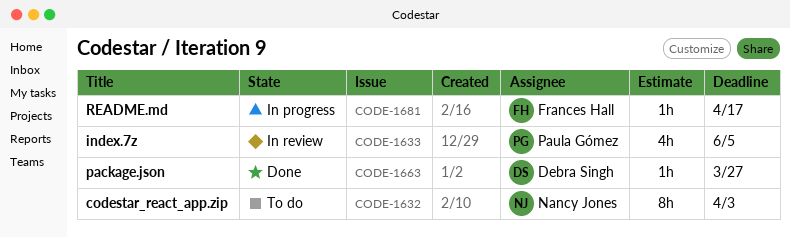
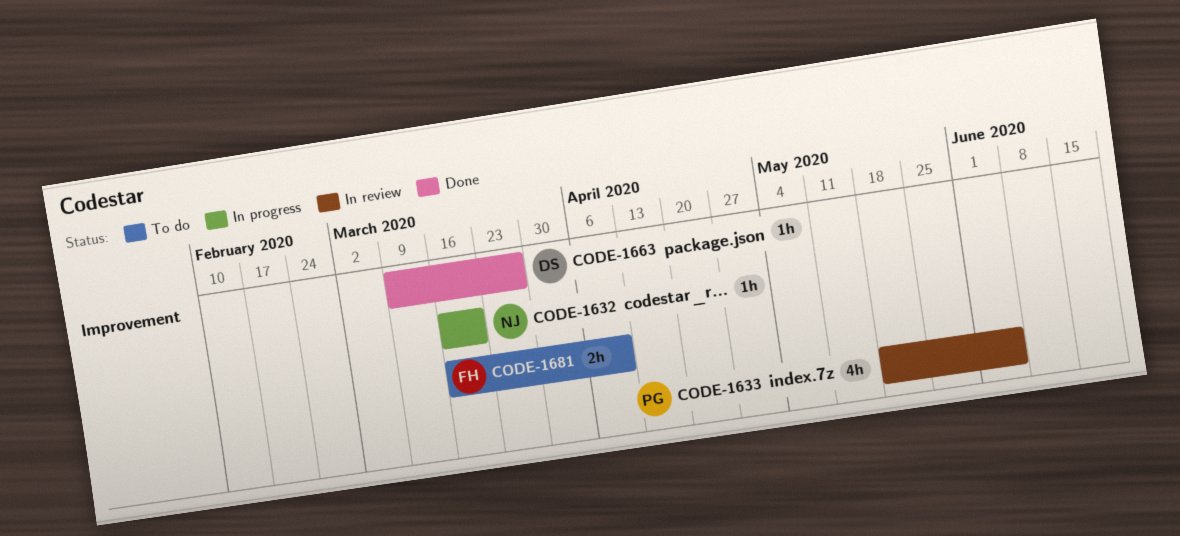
CODE-1632, status: To do -> In progress
CODE-1632, estimate: 8h -> 1h
CODE-1632, due: Apr 3 -> Mar 20
CODE-1681, status: In progress -> To do
CODE-1681, estimate: 1h -> 2h
CODE-1681, due: Apr 17 -> Apr 10

